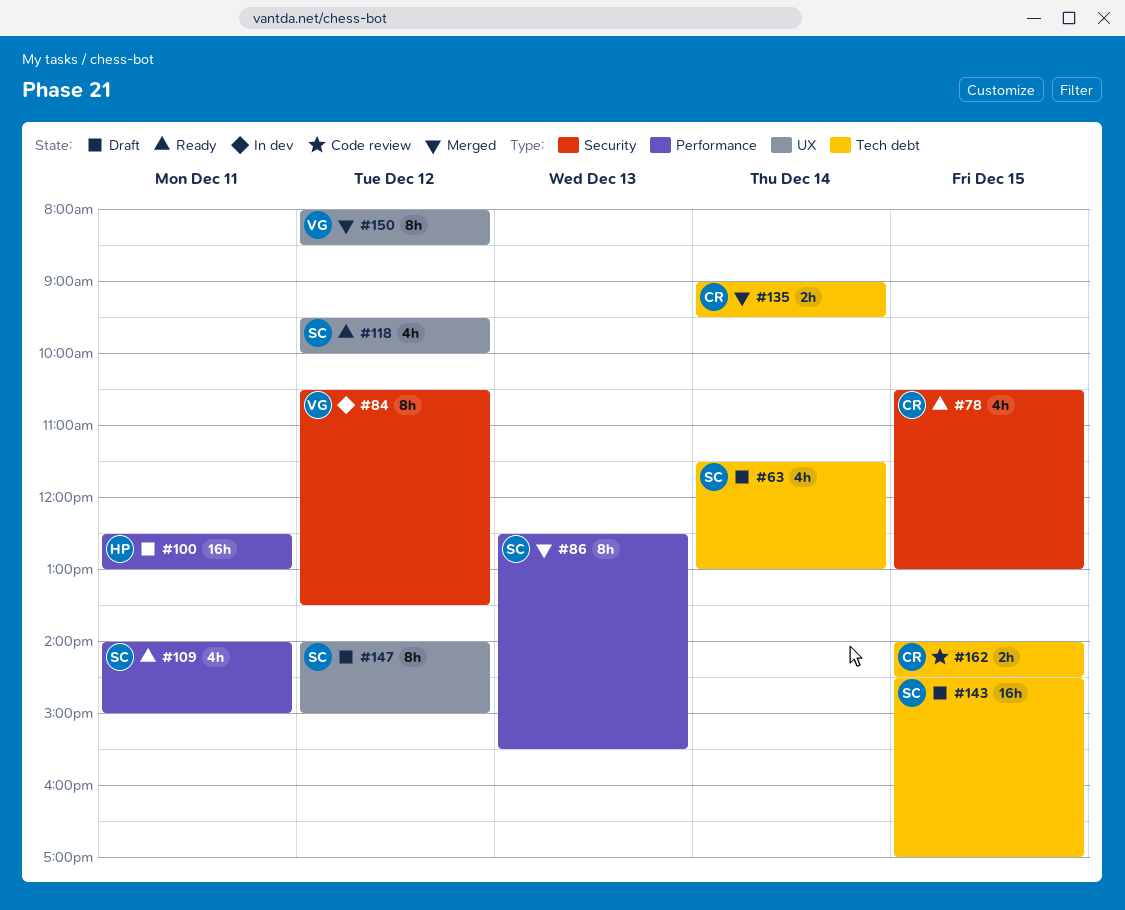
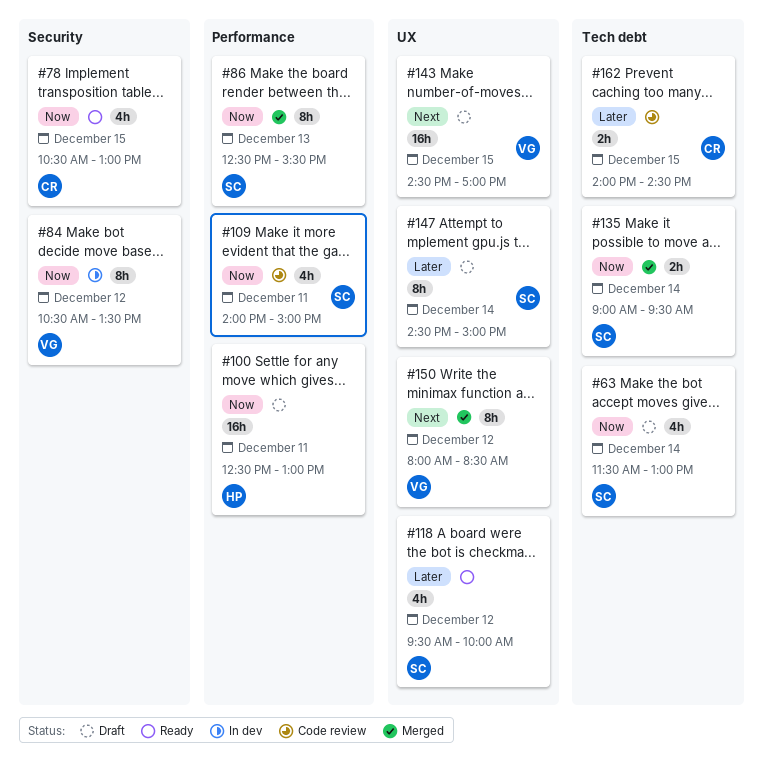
#109, status: Ready -> Code review
#135, owner: CR -> SC
#143, owner: SC -> VG
#143, label: Tech debt -> UX
#147, day: Dec 12 -> Dec 14
#147, begins: 14:00 -> 14:30

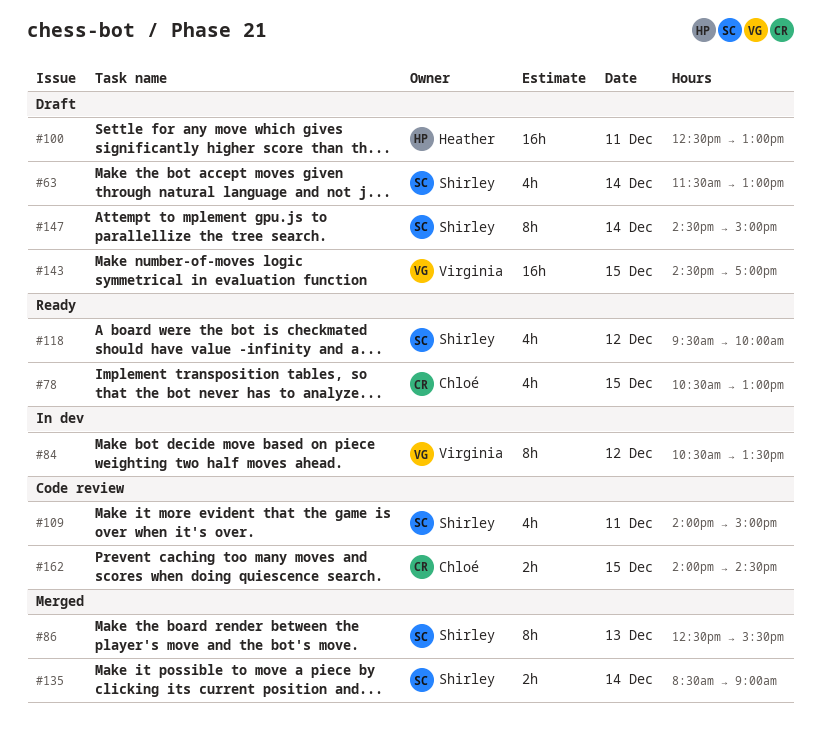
#135, begins: 09:00 -> 08:30
#135, ends: 09:30 -> 09:00
#150: present -> none

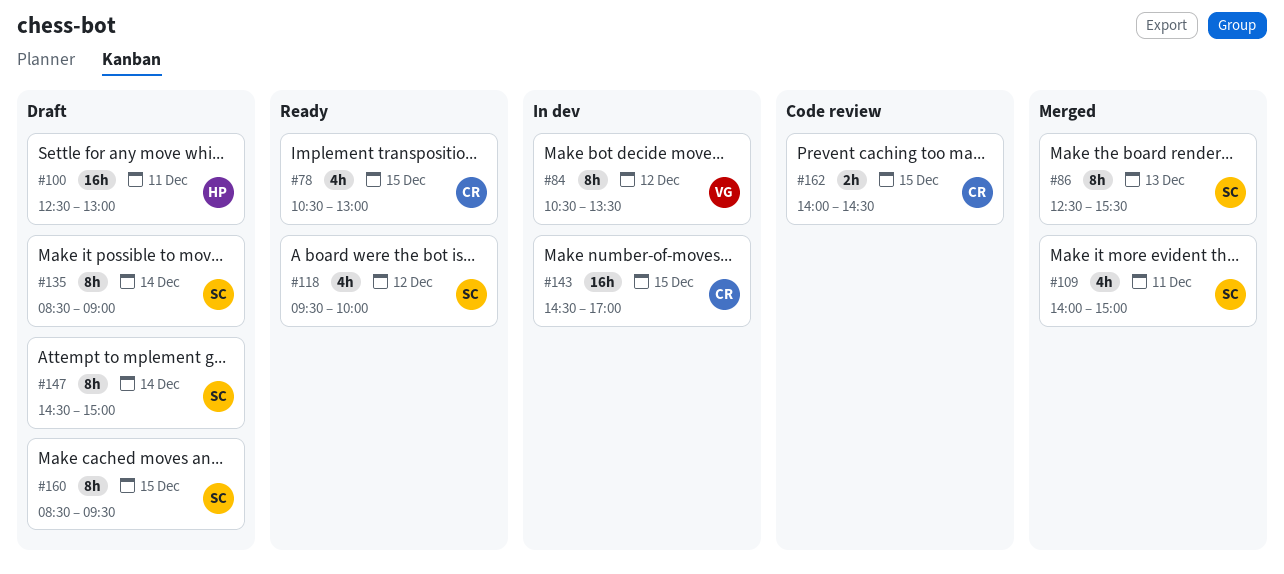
#63: present -> none
#109, status: Code review -> Merged
#135, status: Merged -> Draft
#135, estimate: 2h -> 8h
#143, status: Draft -> In dev
#143, owner: Virginia -> Chloé
#160: none -> present

